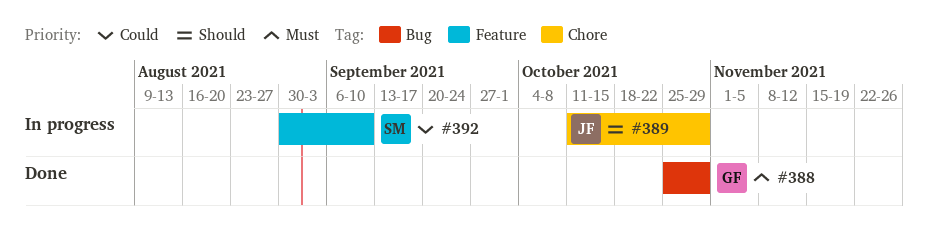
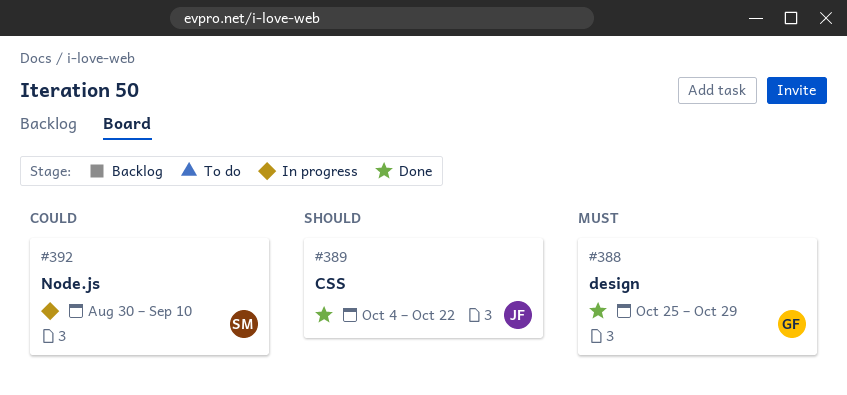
#389, status: In progress -> Done
#389, start: Oct 11 -> Oct 4
#389, due: Oct 29 -> Oct 22

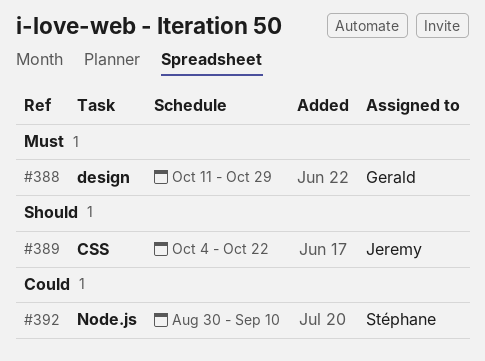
#388, start: Oct 25 -> Oct 11

